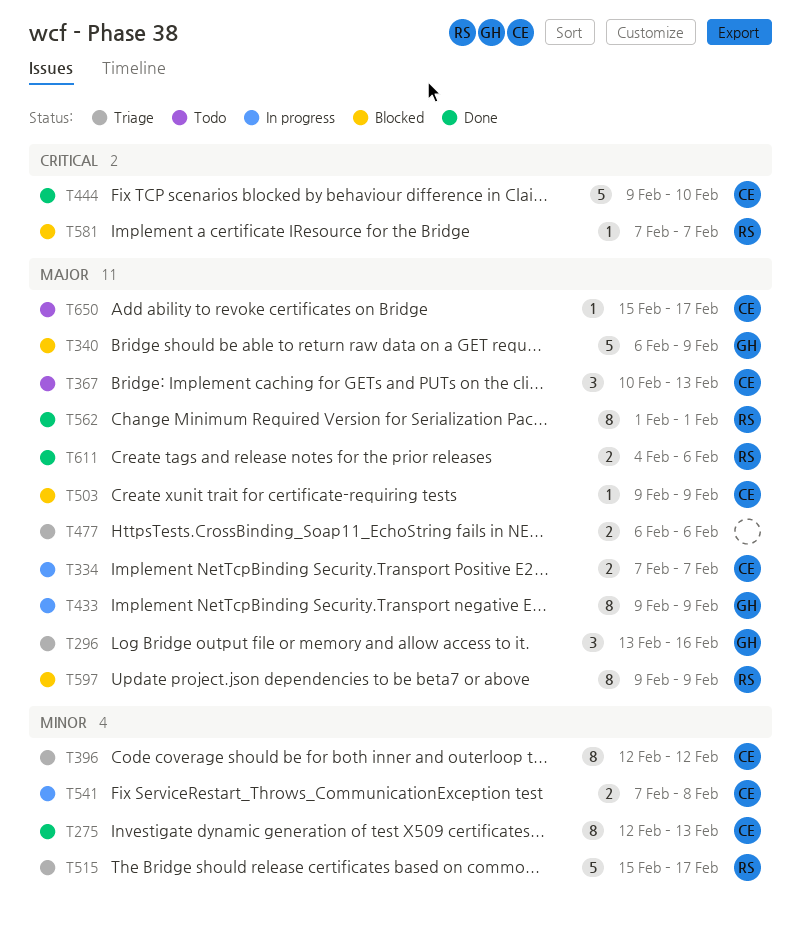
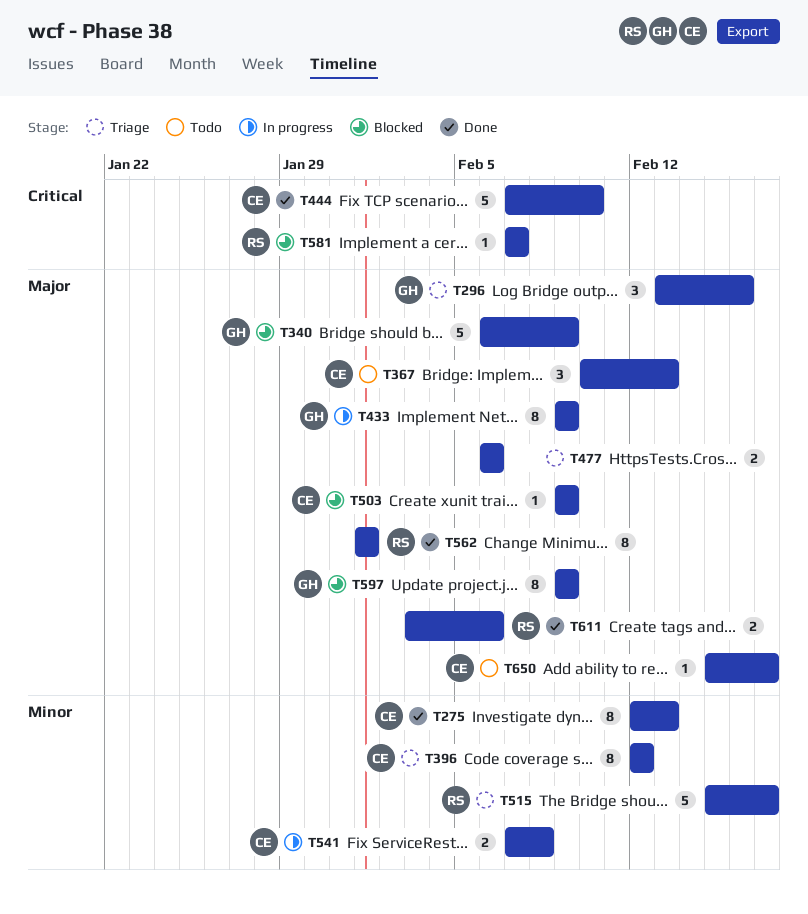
T334: present -> none
T444, start: Feb 9 -> Feb 7
T597, owner: RS -> GH
T611, start: Feb 4 -> Feb 3

